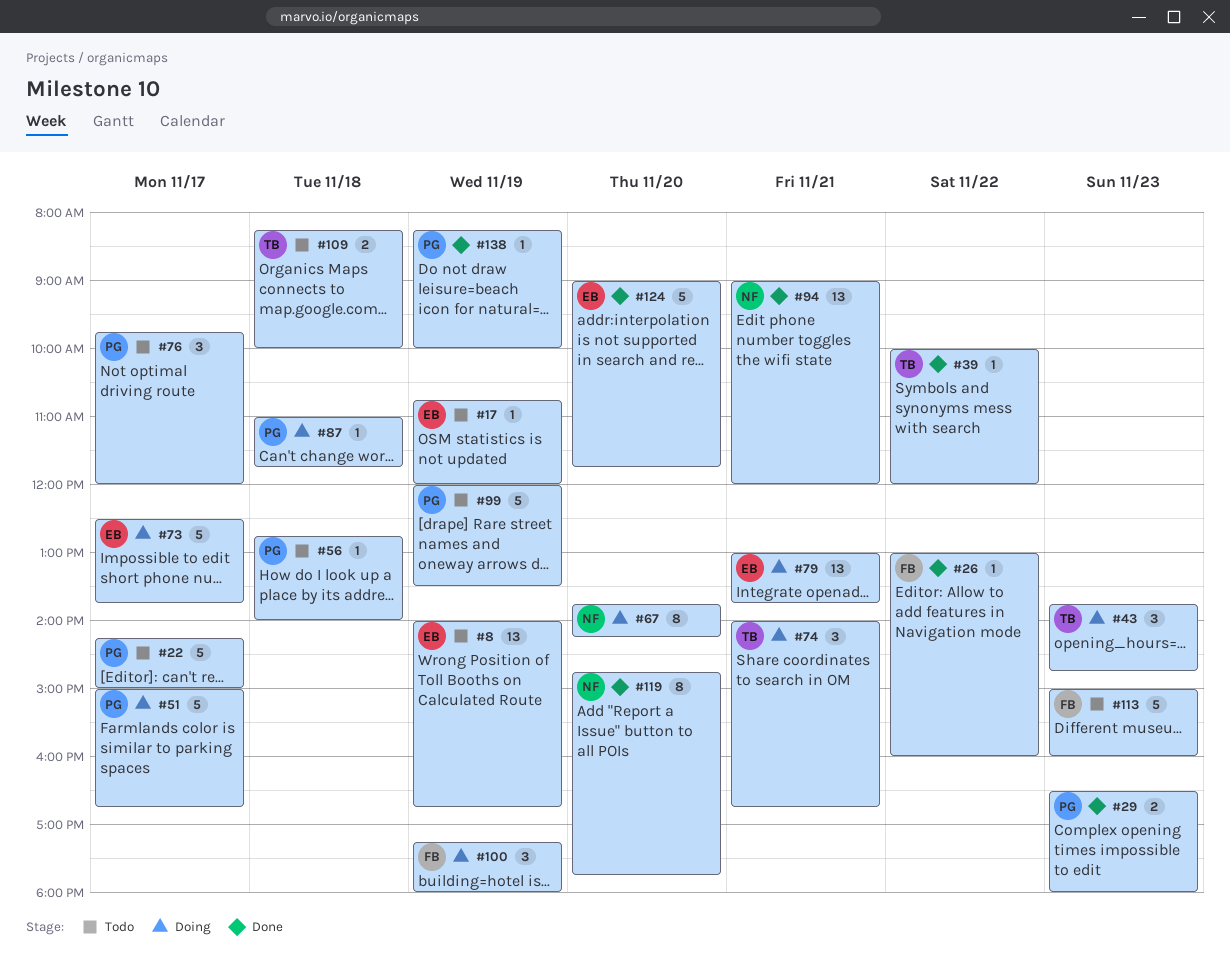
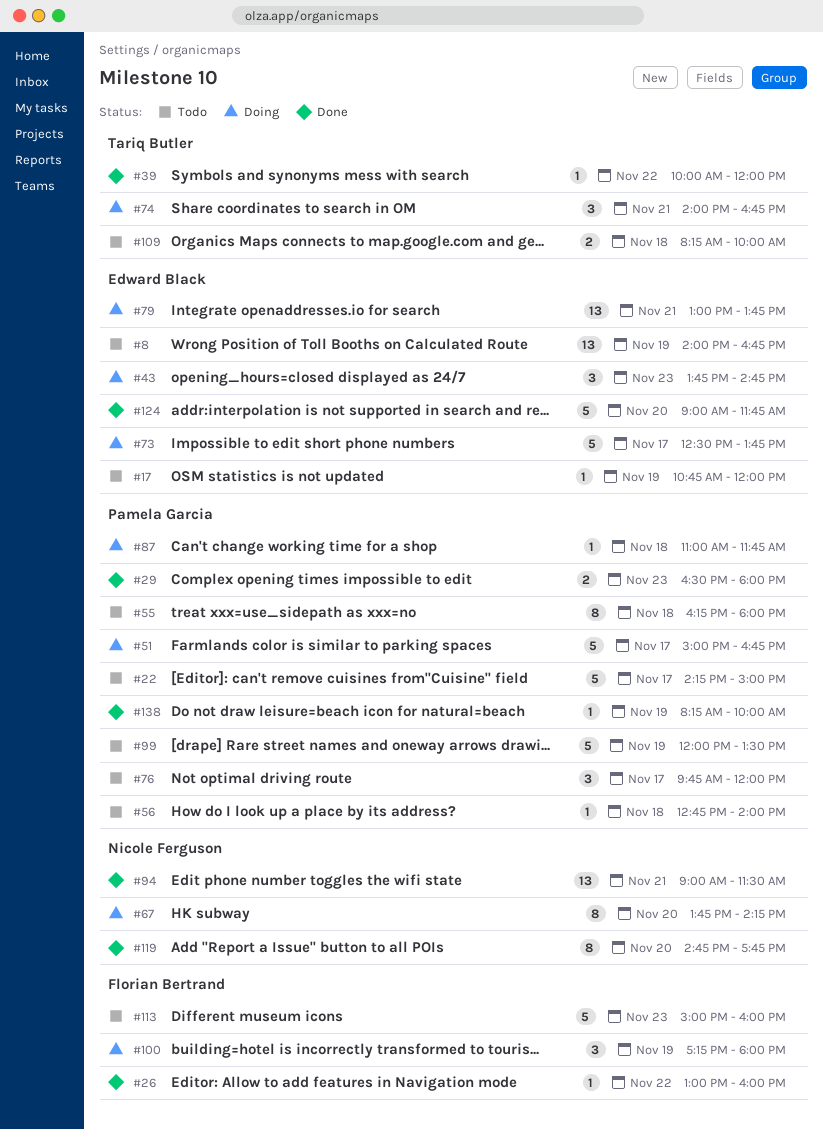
#43, owner: Tariq Butler -> Edward Black
#55: none -> present
#94, ends: 12:00 -> 11:30

